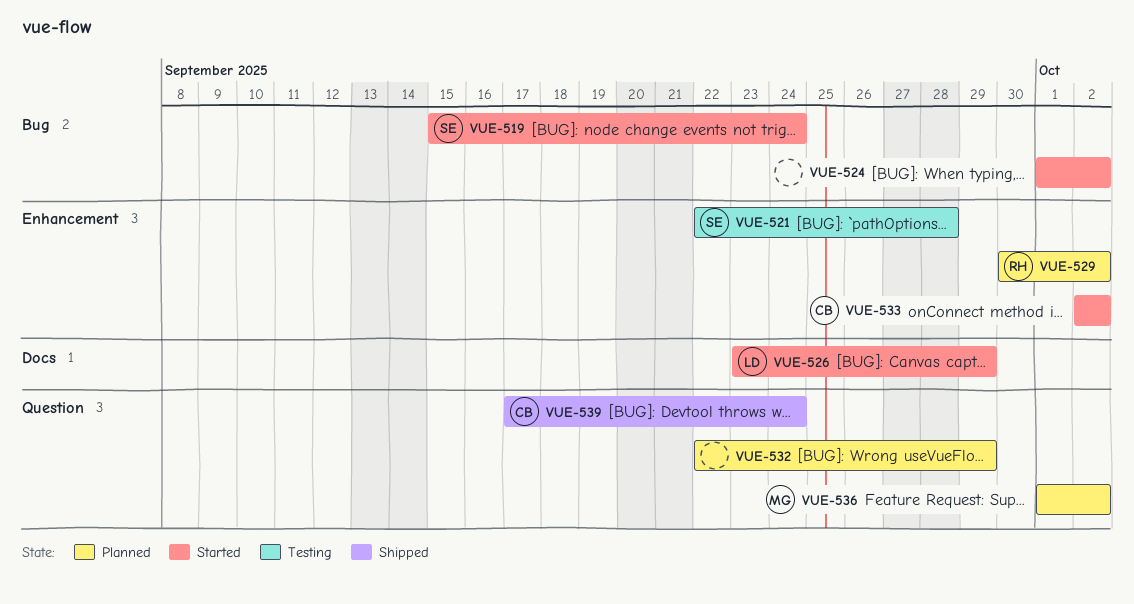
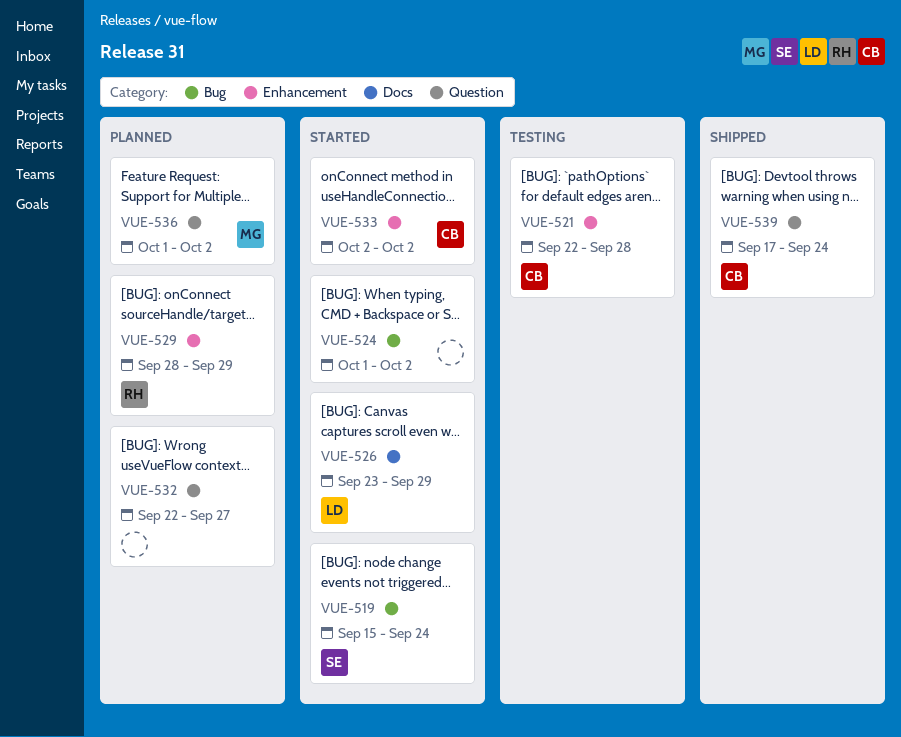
VUE-521, owner: SE -> CB
VUE-529, start: Sep 30 -> Sep 28
VUE-529, due: Oct 2 -> Sep 29
VUE-532, due: Sep 29 -> Sep 27

